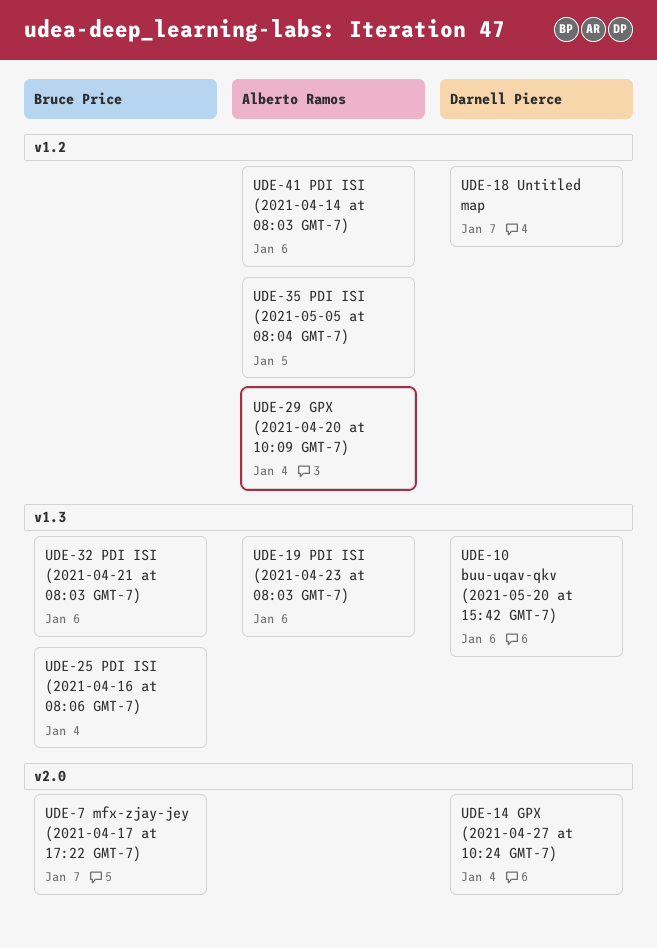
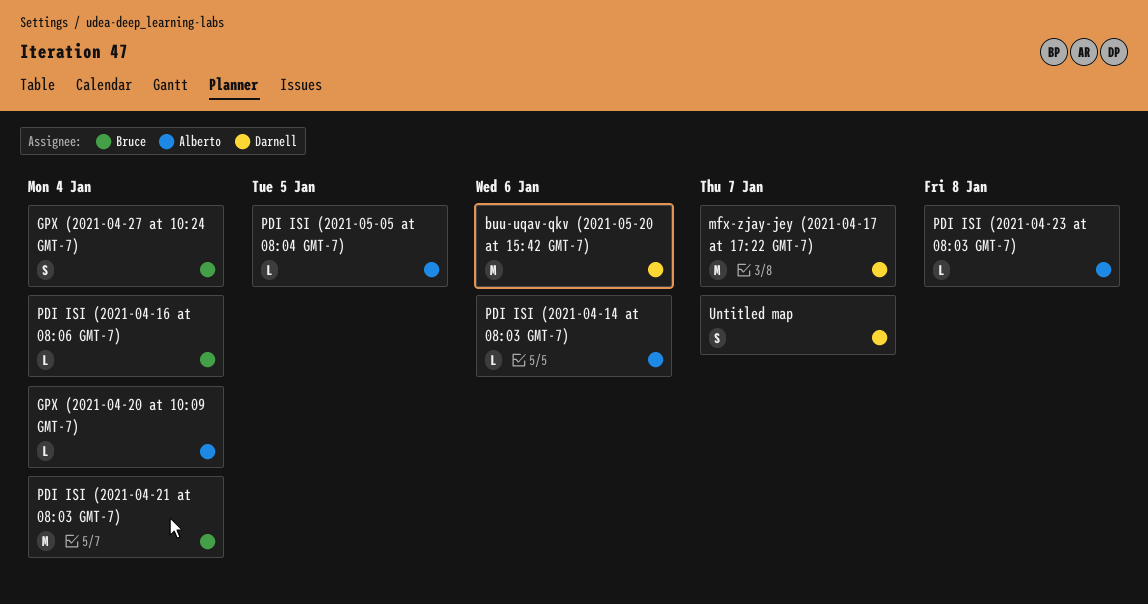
GPX (2021-04-27 at 10:24 GMT-7), owner: Darnell Pierce -> Bruce Price
mfx-zjay-jey (2021-04-17 at 17:22 GMT-7), owner: Bruce Price -> Darnell Pierce
PDI ISI (2021-04-21 at 08:03 GMT-7), due: Jan 6 -> Jan 4
PDI ISI (2021-04-23 at 08:03 GMT-7), due: Jan 6 -> Jan 8

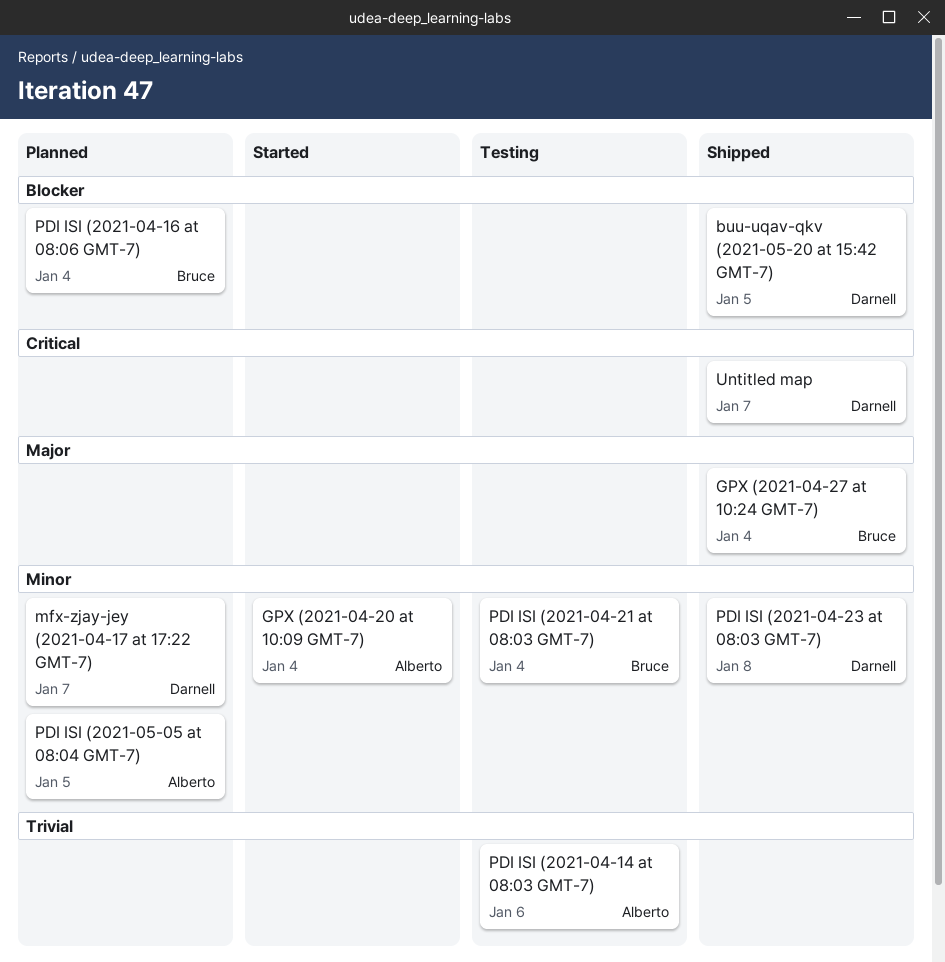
buu-uqav-qkv (2021-05-20 at 15:42 GMT-7), due: Jan 6 -> Jan 5
PDI ISI (2021-04-23 at 08:03 GMT-7), owner: Alberto -> Darnell

